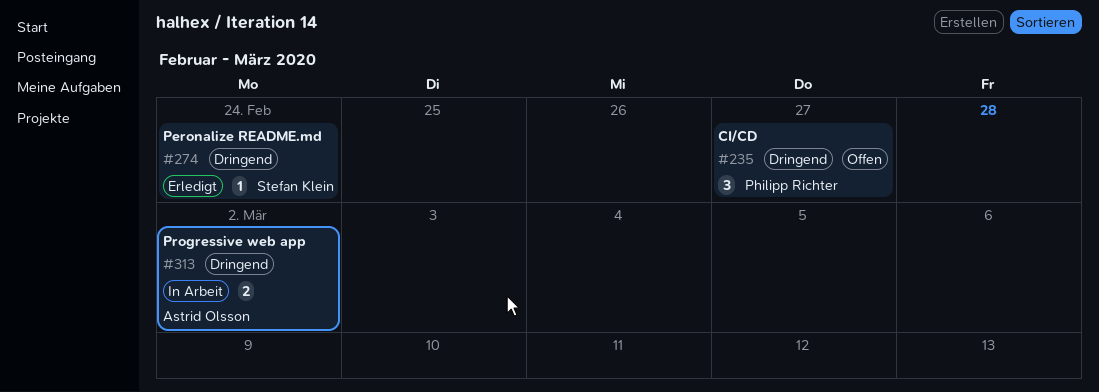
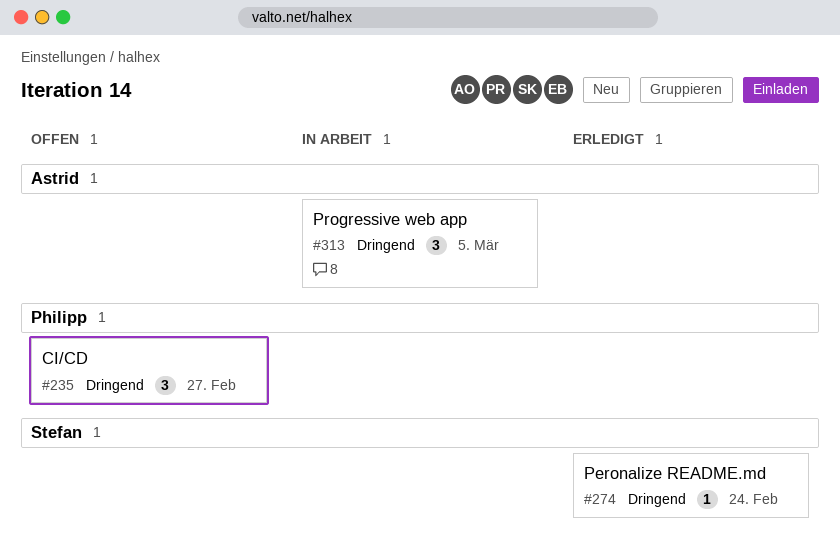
#313, estimate: 2 -> 3
#313, due: Mar 2 -> Mar 5

